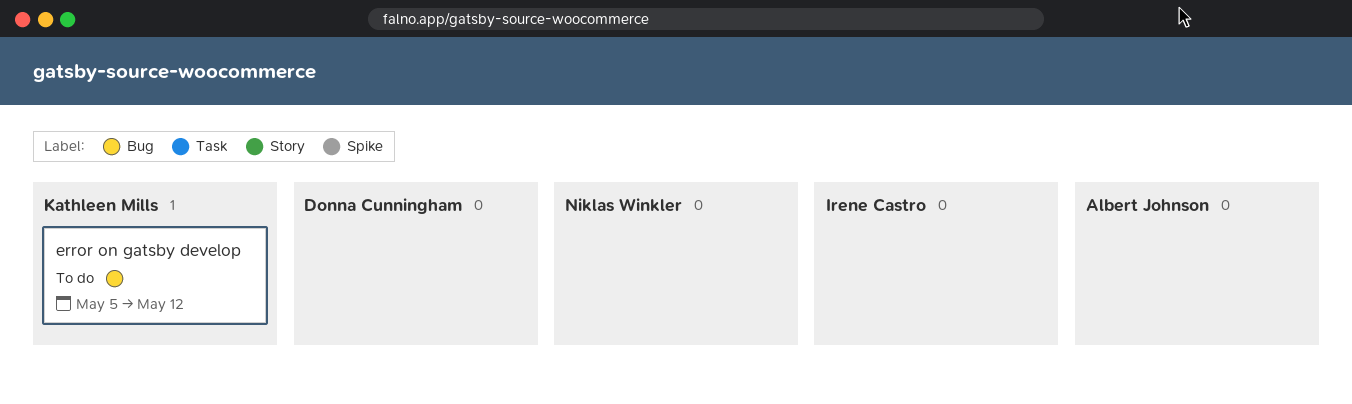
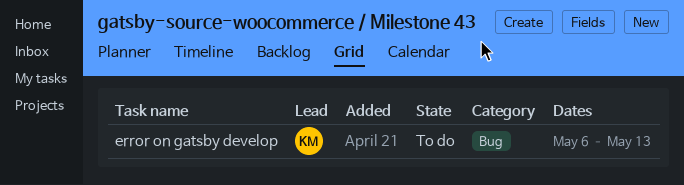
error on gatsby develop, start: May 5 -> May 6
error on gatsby develop, due: May 12 -> May 13

